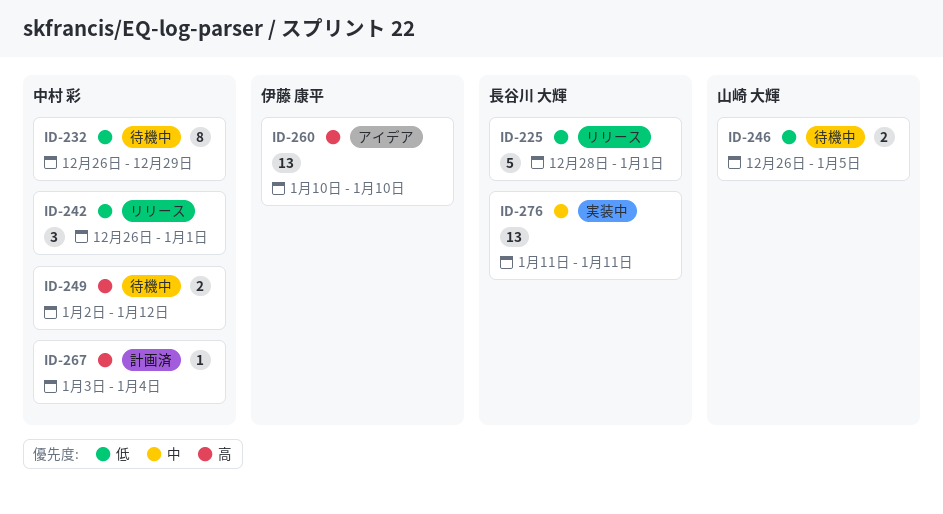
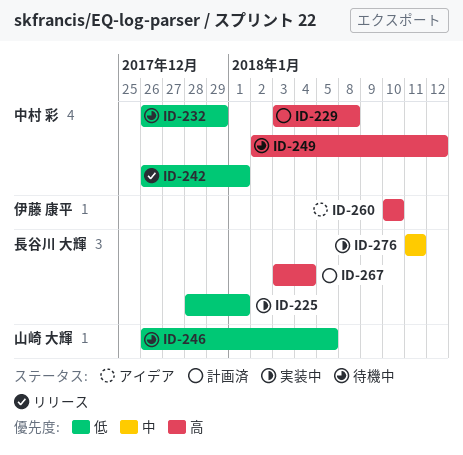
ID-225, status: リリース -> 実装中
ID-229: none -> present
ID-267, owner: 中村 彩 -> 長谷川 大輝

